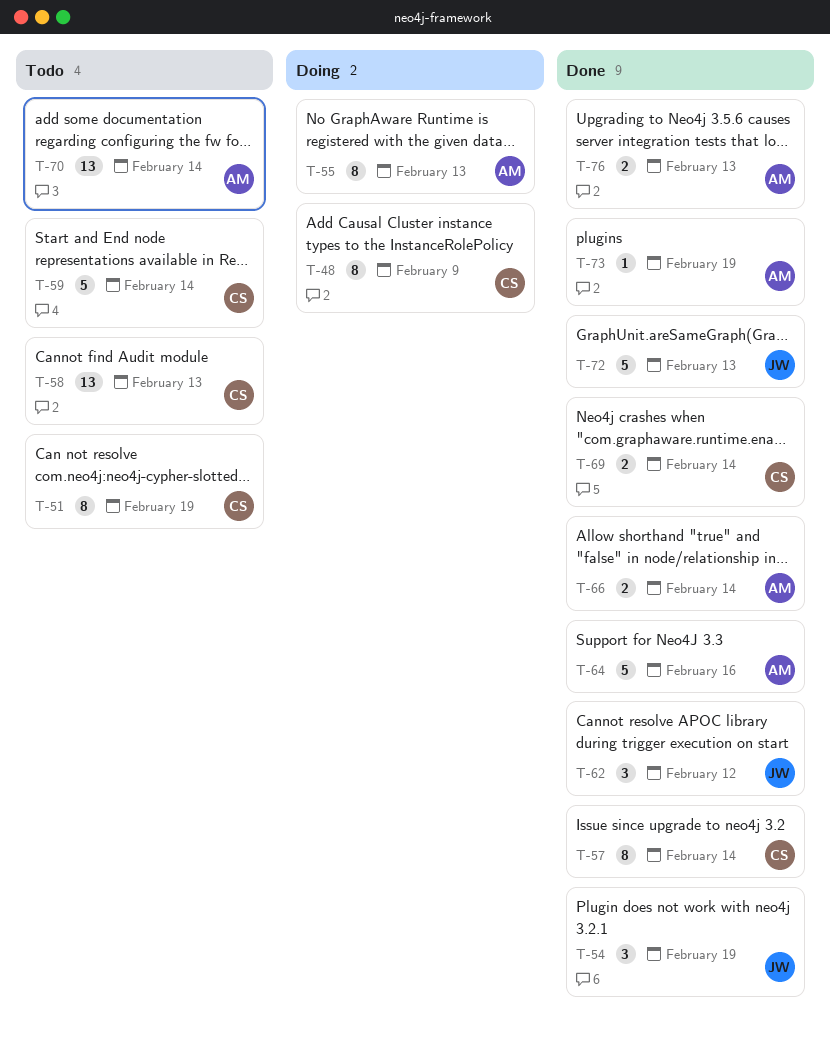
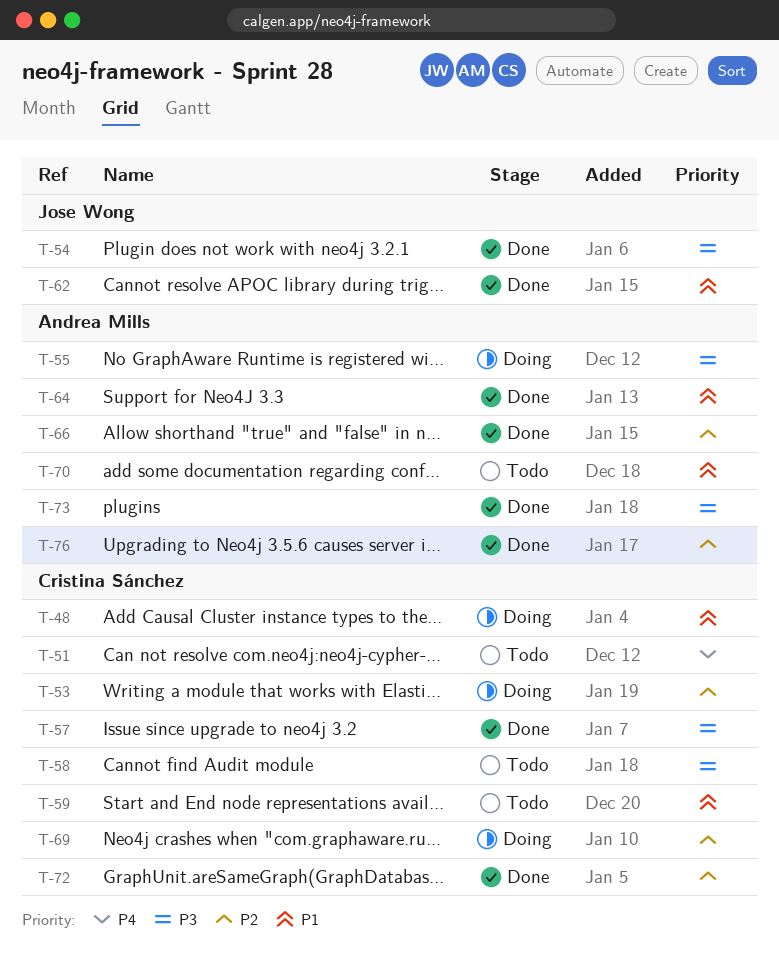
T-53: none -> present
T-69, status: Done -> Doing
T-72, owner: Jose Wong -> Cristina Sánchez

